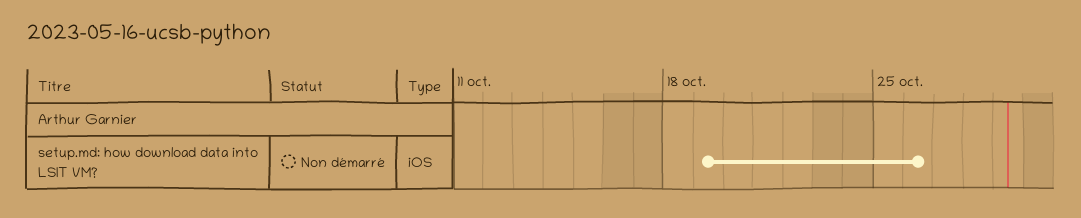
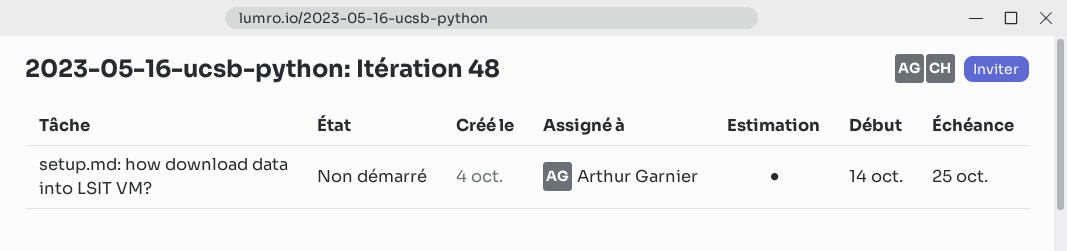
setup.md: how download data into LSIT VM?, start: Oct 19 -> Oct 14
setup.md: how download data into LSIT VM?, due: Oct 26 -> Oct 25

